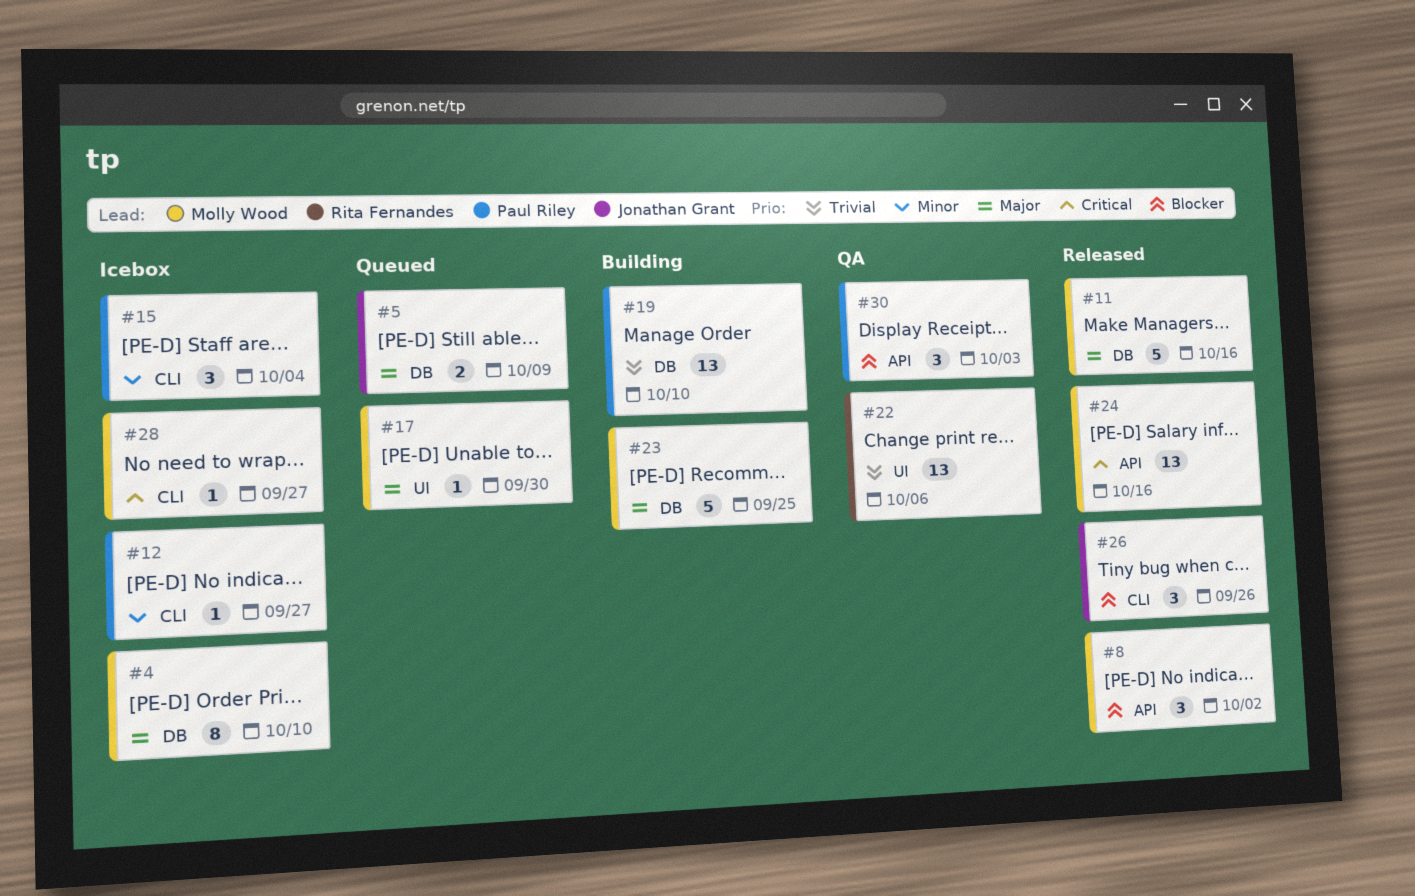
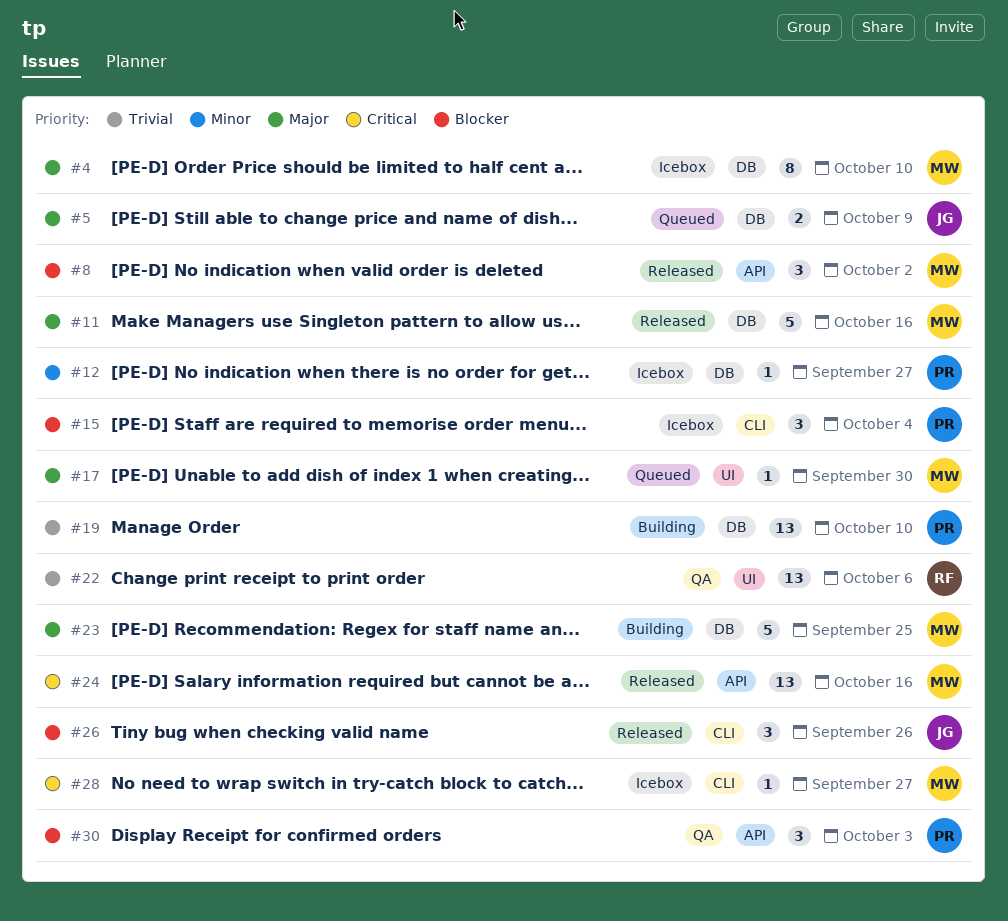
#12, label: CLI -> DB
#15, priority: Minor -> Blocker

